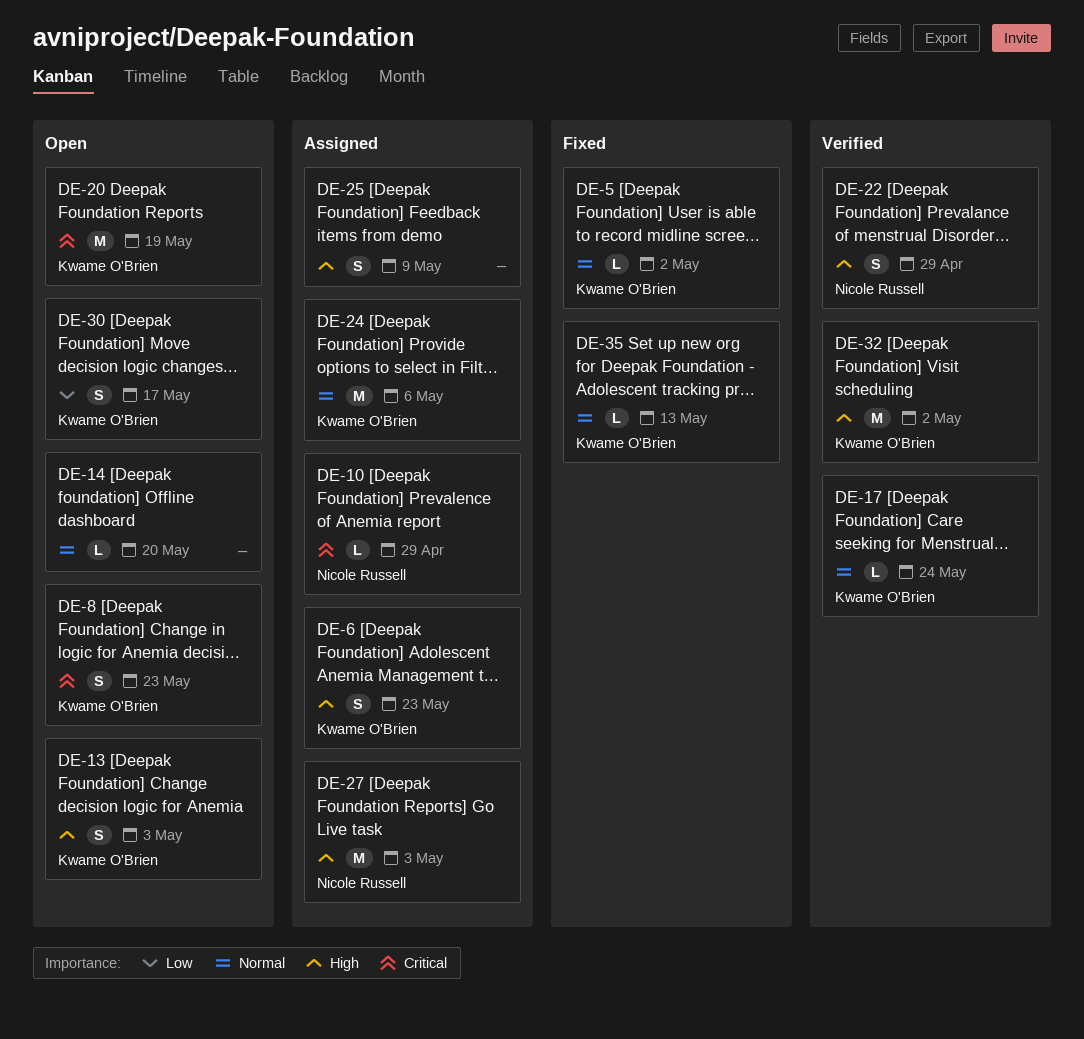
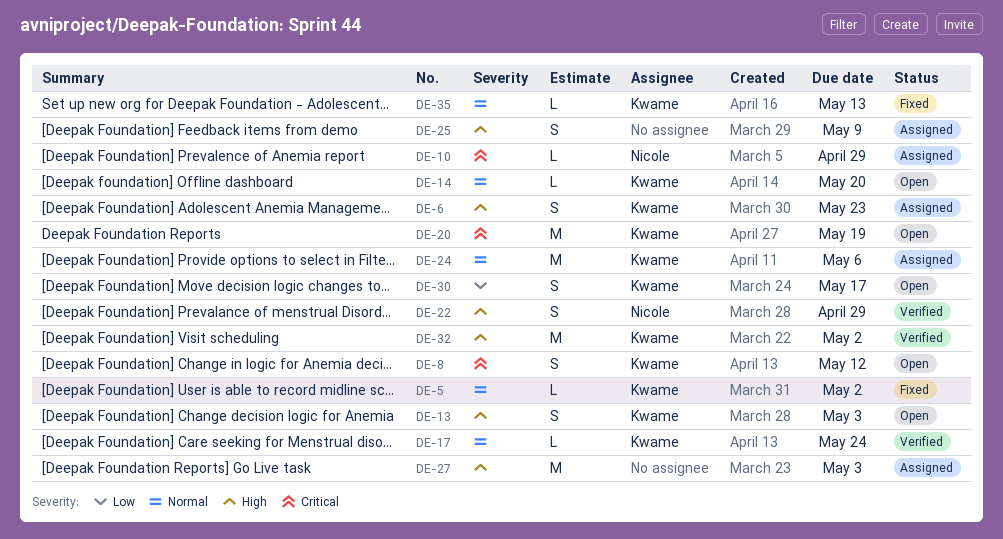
DE-8, due: May 23 -> May 12
DE-14, owner: none -> Kwame O'Brien
DE-27, owner: Nicole Russell -> none

